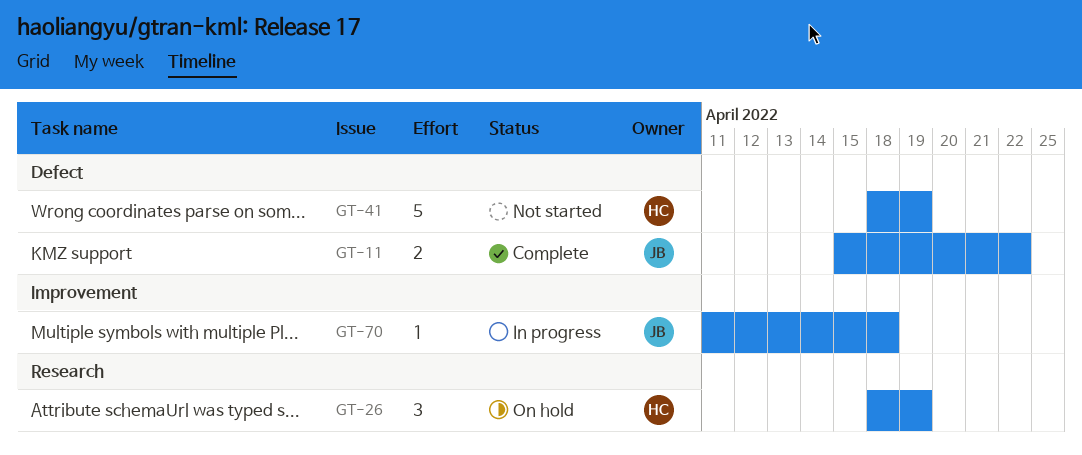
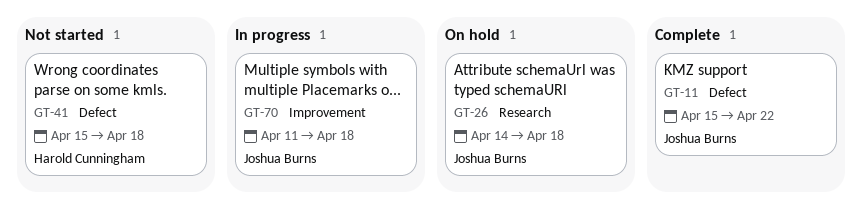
GT-26, owner: Harold Cunningham -> Joshua Burns
GT-26, start: Apr 18 -> Apr 14
GT-26, due: Apr 19 -> Apr 18
GT-41, start: Apr 18 -> Apr 15
GT-41, due: Apr 19 -> Apr 18

